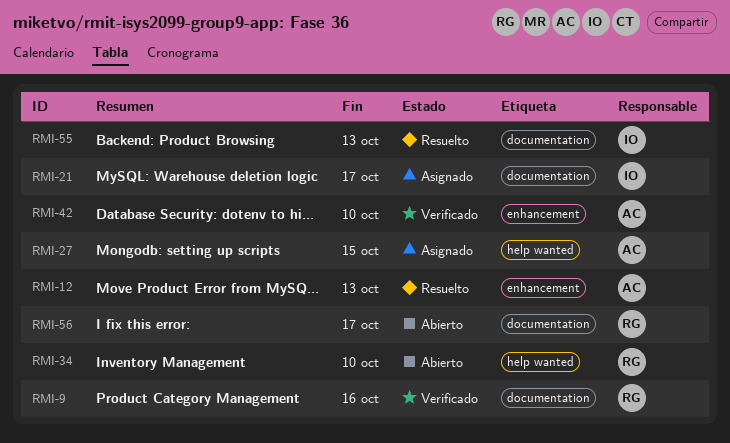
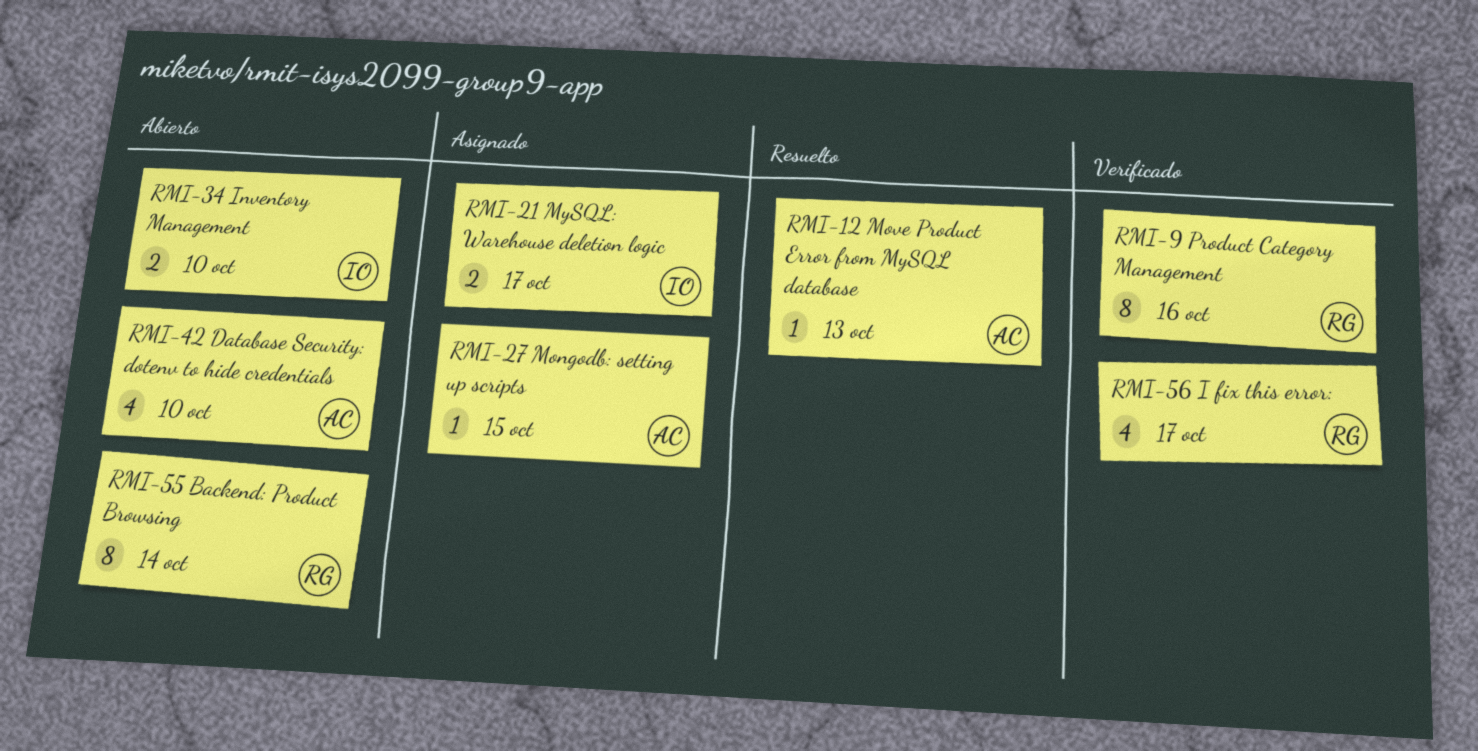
RMI-34, owner: RG -> IO
RMI-42, status: Verificado -> Abierto
RMI-55, status: Resuelto -> Abierto
RMI-55, owner: IO -> RG
RMI-55, due: Oct 13 -> Oct 14
RMI-56, status: Abierto -> Verificado

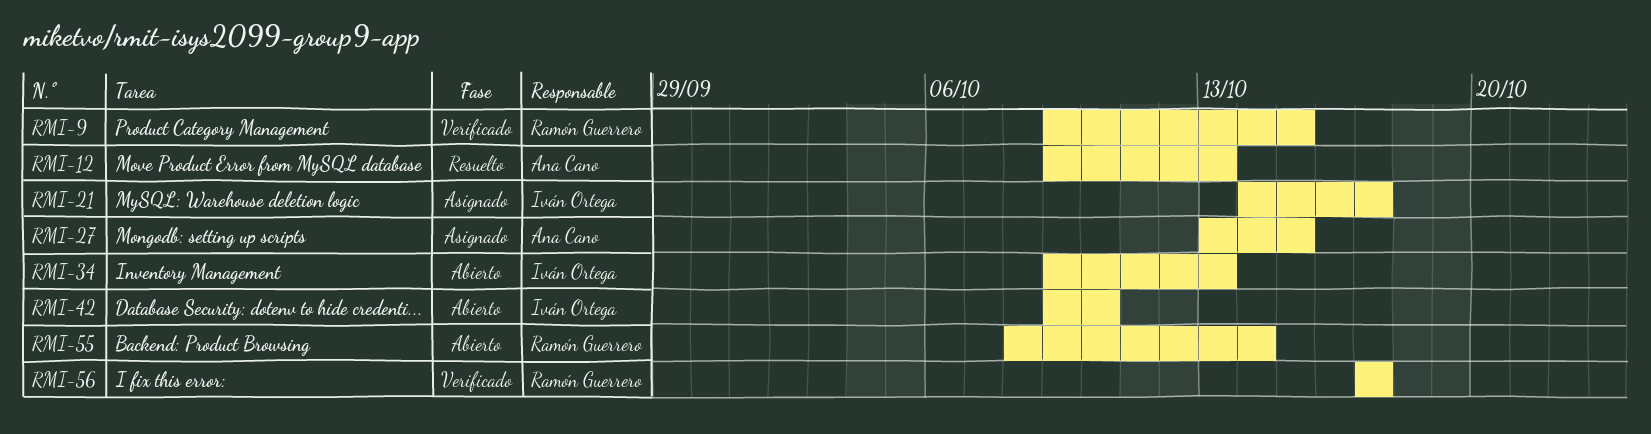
RMI-9, due: Oct 16 -> Oct 15
RMI-34, due: Oct 10 -> Oct 13
RMI-42, owner: Ana Cano -> Iván Ortega

